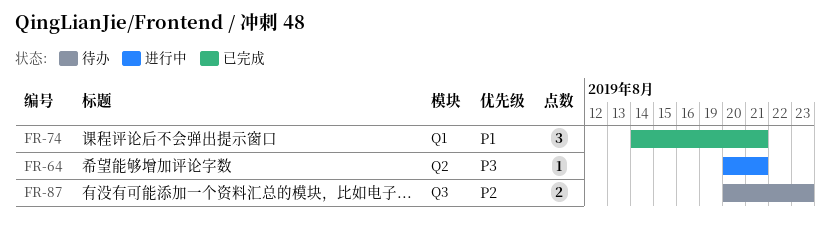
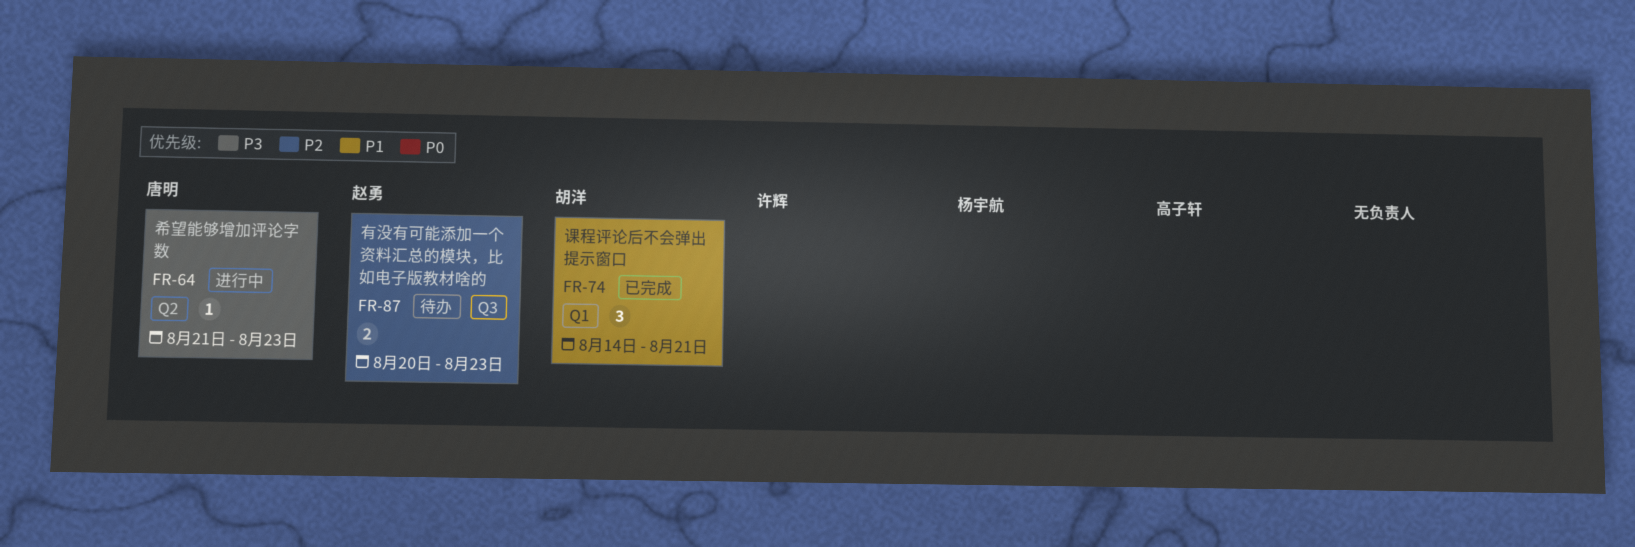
FR-64, start: Aug 20 -> Aug 21
FR-64, due: Aug 21 -> Aug 23

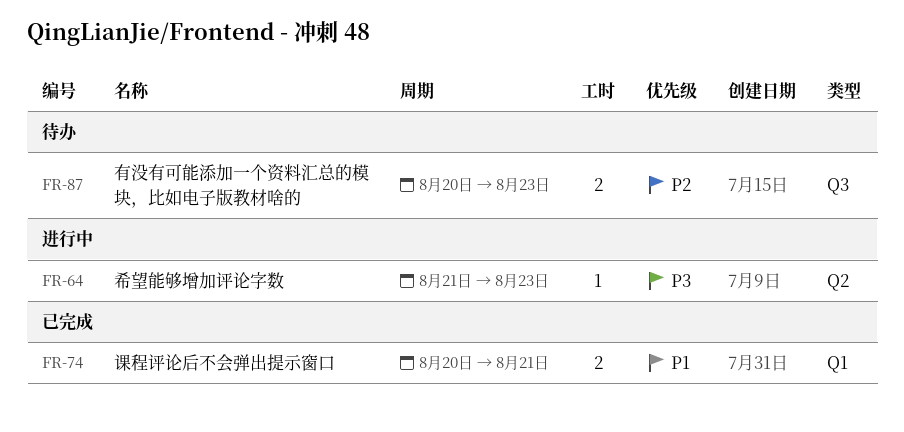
FR-74, estimate: 3 -> 2
FR-74, start: Aug 14 -> Aug 20

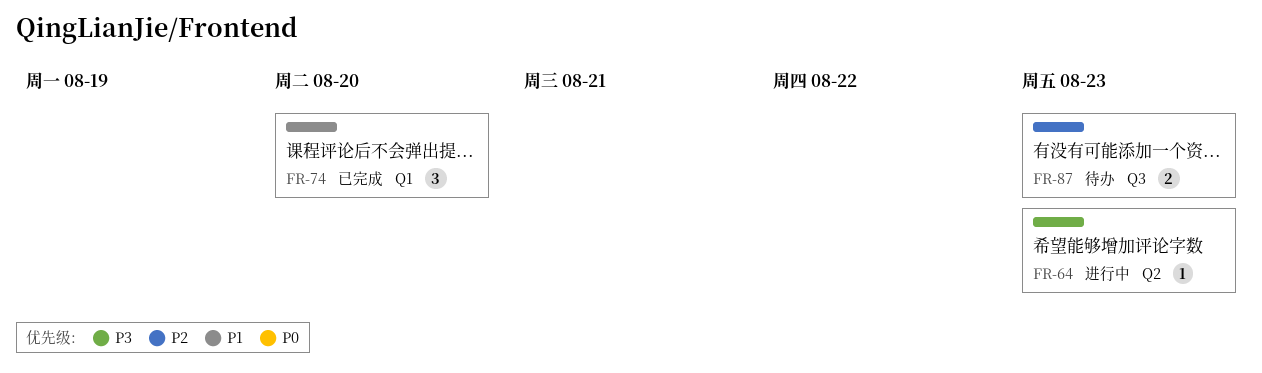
FR-74, estimate: 2 -> 3
FR-74, due: Aug 21 -> Aug 20

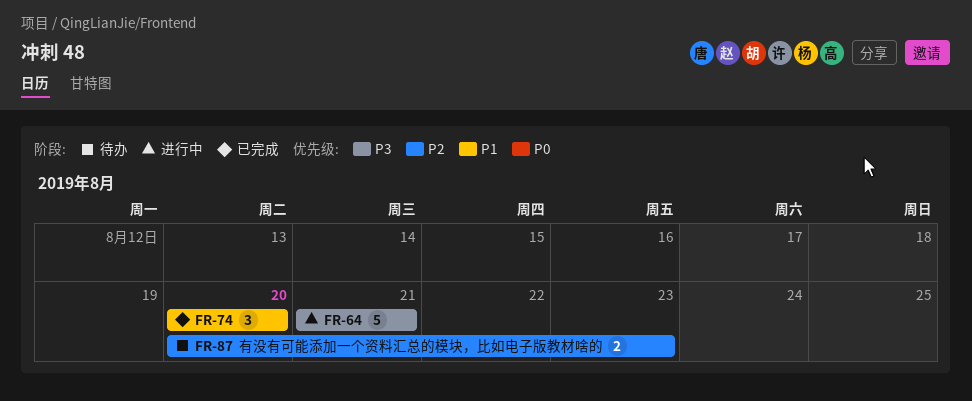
FR-64, estimate: 1 -> 5
FR-64, due: Aug 23 -> Aug 21

